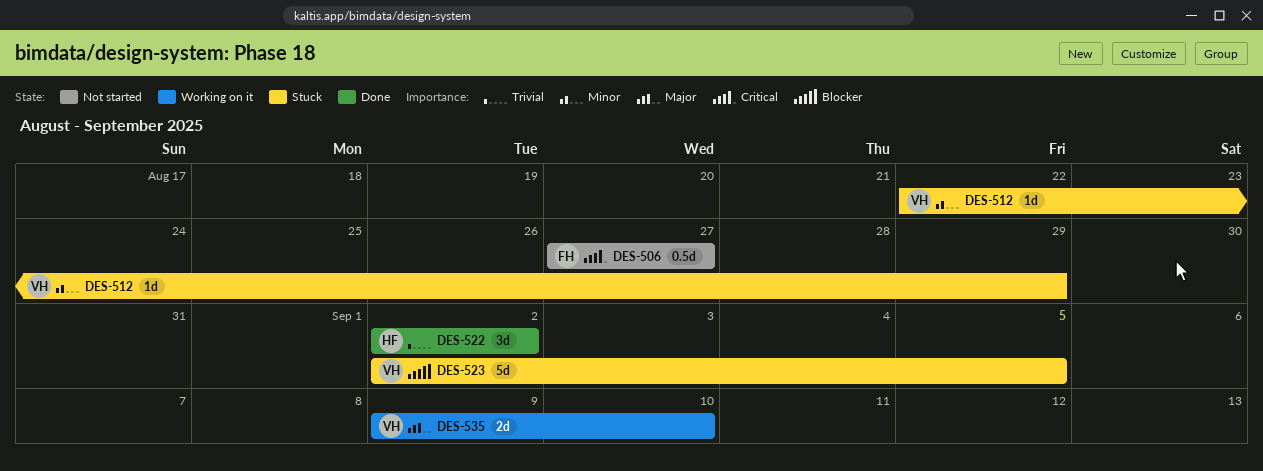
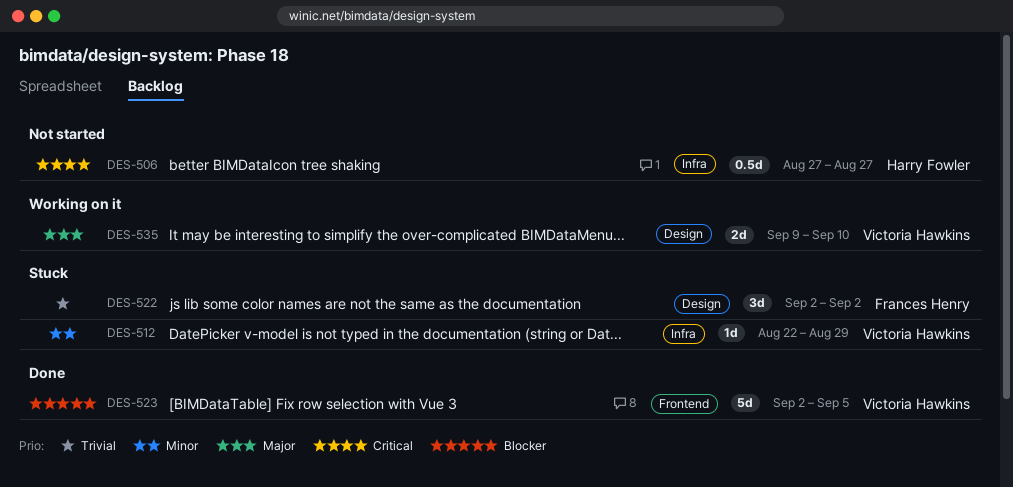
DES-506, owner: Frances Henry -> Harry Fowler
DES-522, status: Done -> Stuck
DES-522, owner: Harry Fowler -> Frances Henry
DES-523, status: Stuck -> Done

